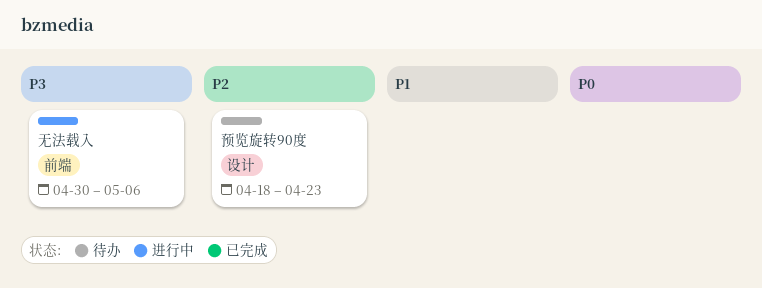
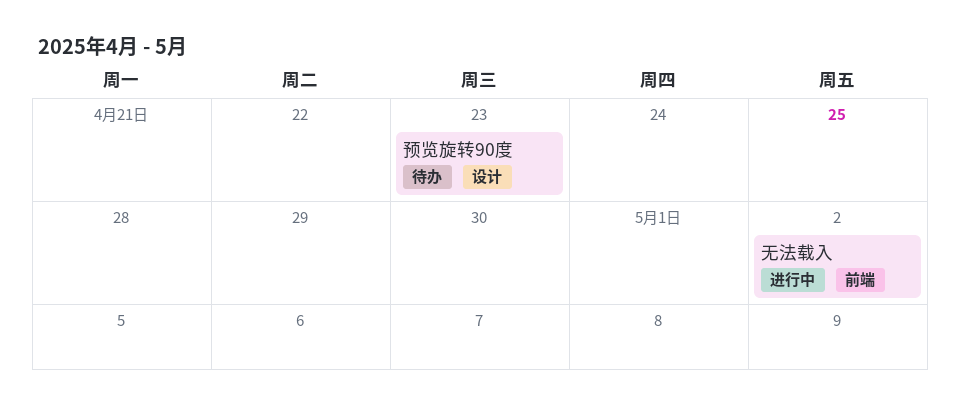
无法载入, due: May 6 -> May 2

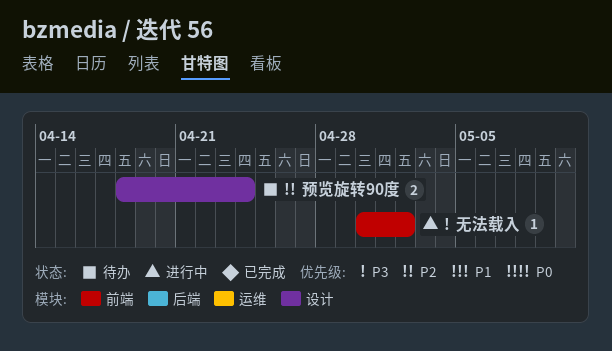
预览旋转90度, due: Apr 23 -> Apr 24

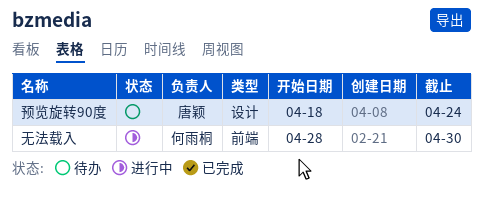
无法载入, start: Apr 30 -> Apr 28
无法载入, due: May 2 -> Apr 30

